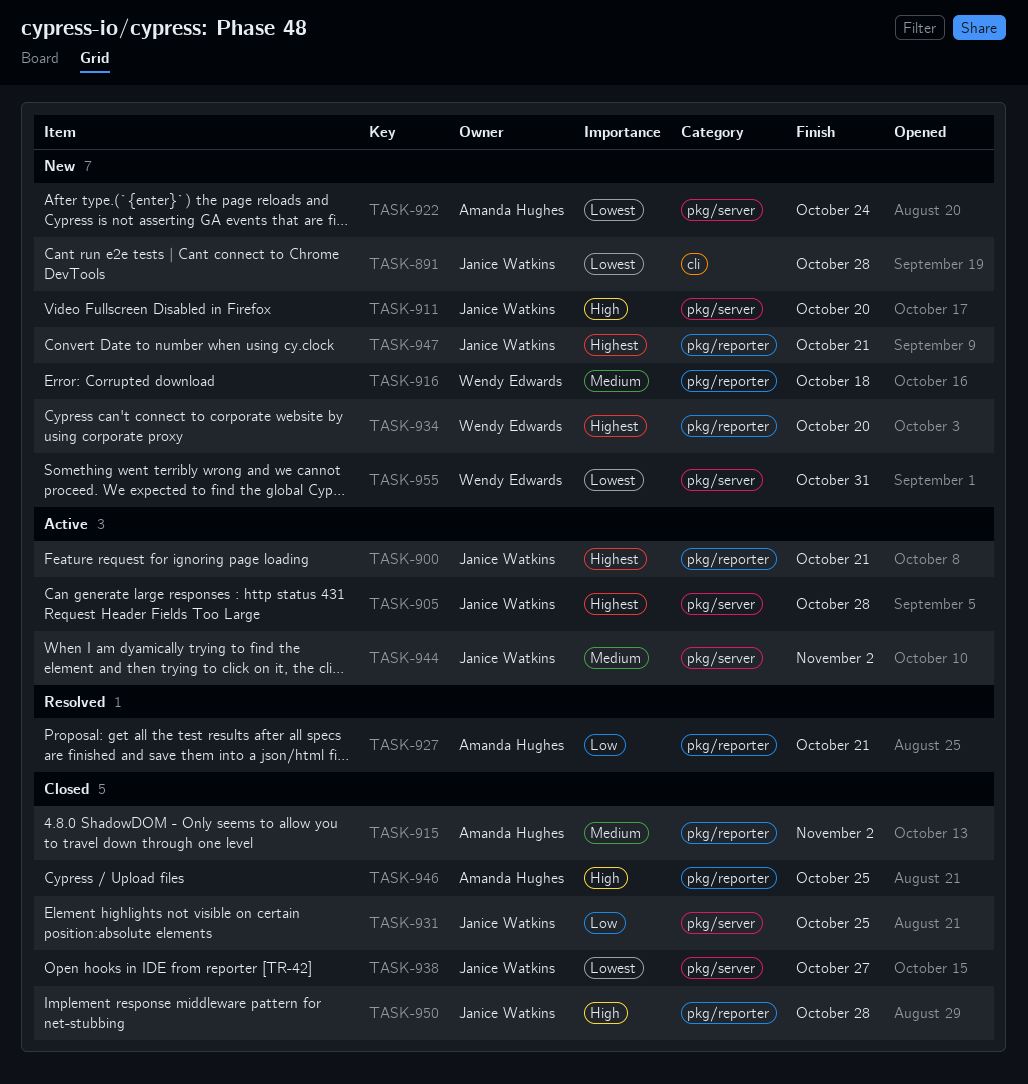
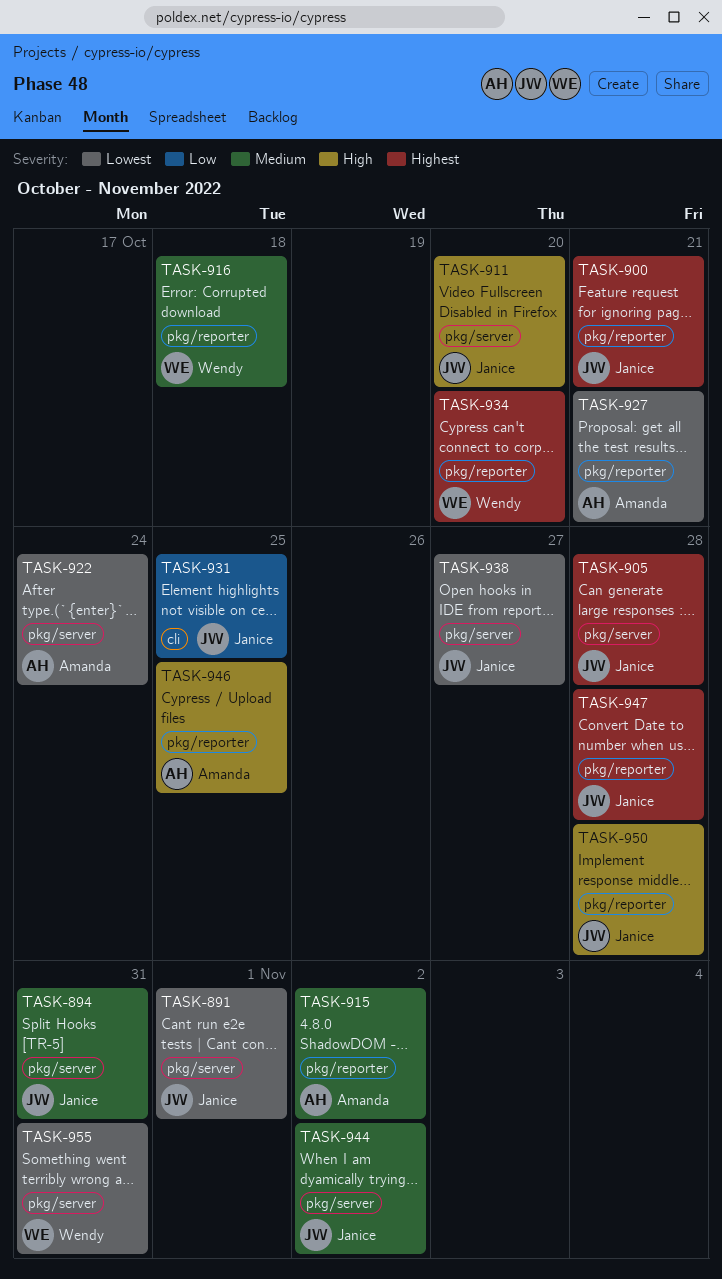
TASK-891, label: cli -> pkg/server
TASK-891, due: Oct 28 -> Nov 1
TASK-894: none -> present
TASK-927, priority: Low -> Lowest
TASK-931, label: pkg/server -> cli
TASK-947, due: Oct 21 -> Oct 28

